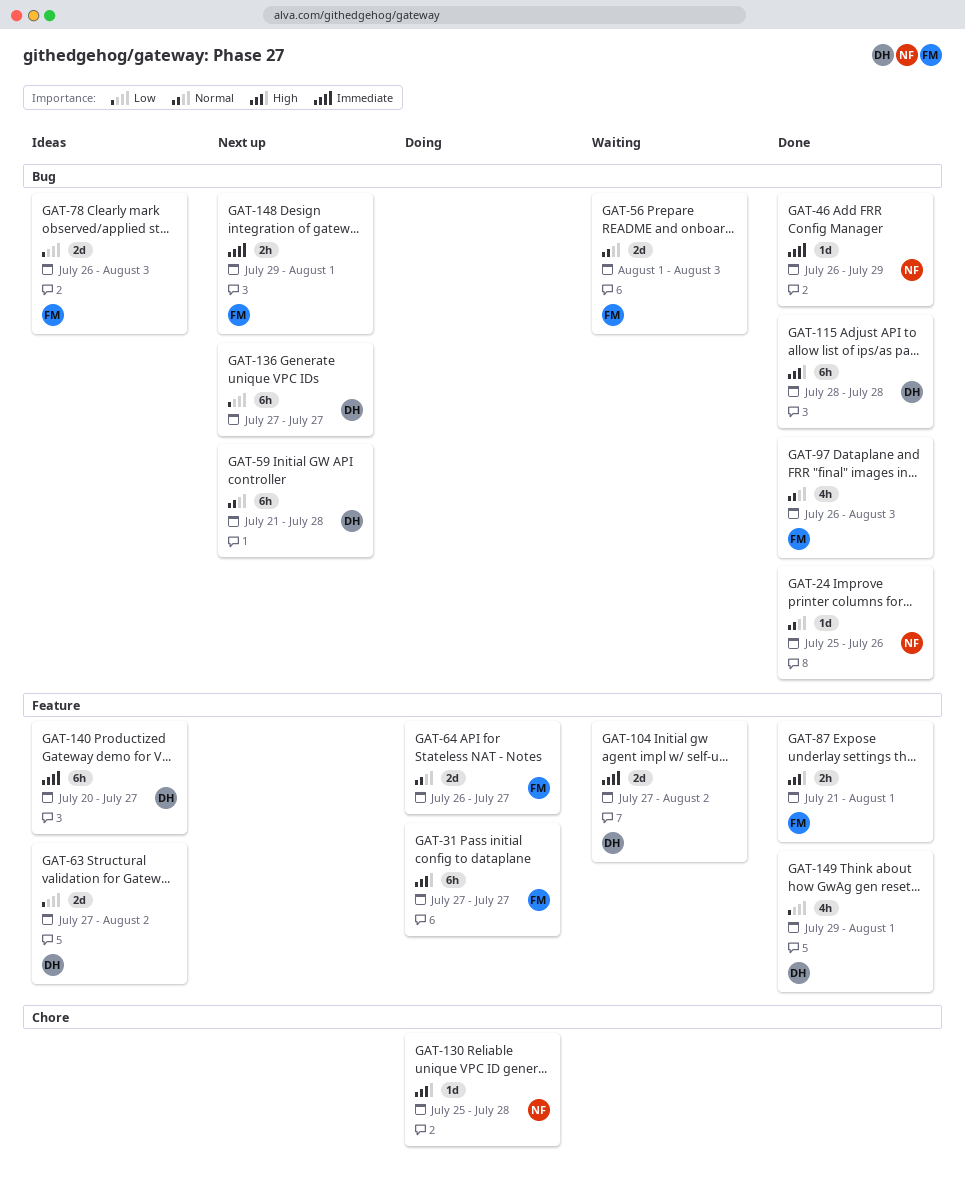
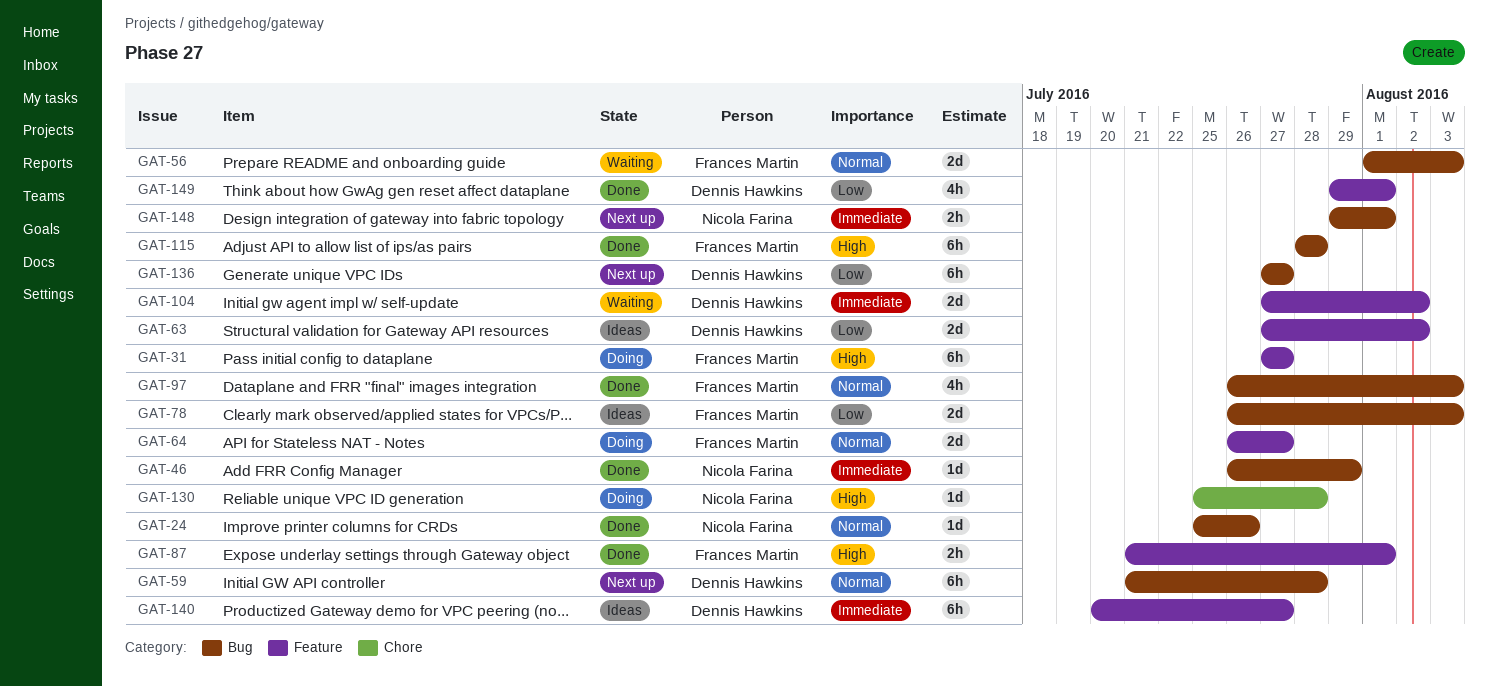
GAT-115, owner: Dennis Hawkins -> Frances Martin
GAT-148, owner: Frances Martin -> Nicola Farina

